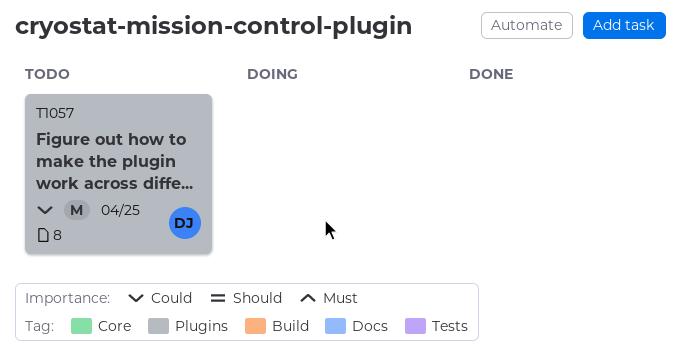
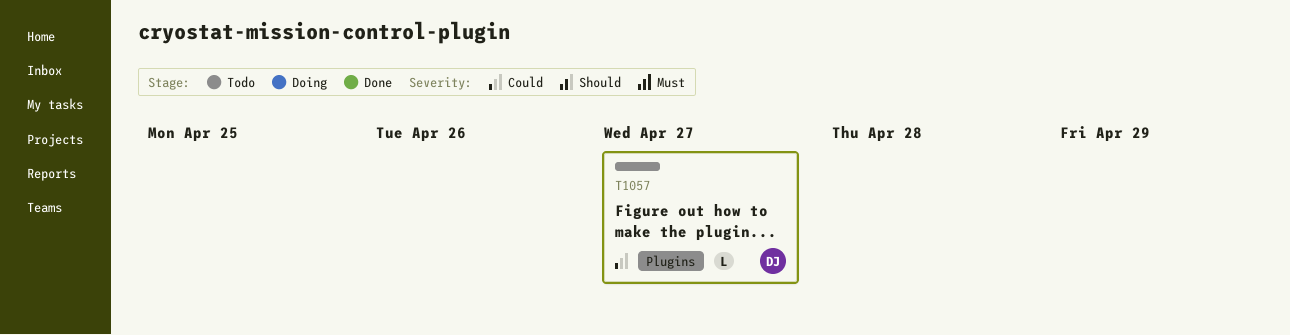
T1057, estimate: M -> L
T1057, due: Apr 25 -> Apr 27

